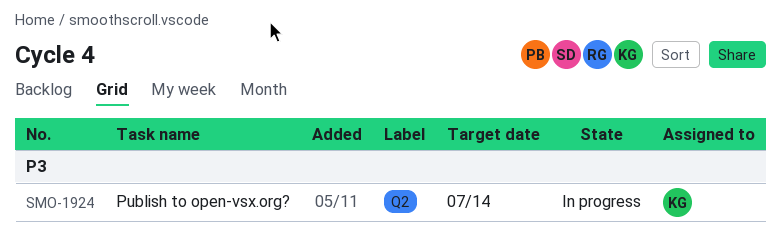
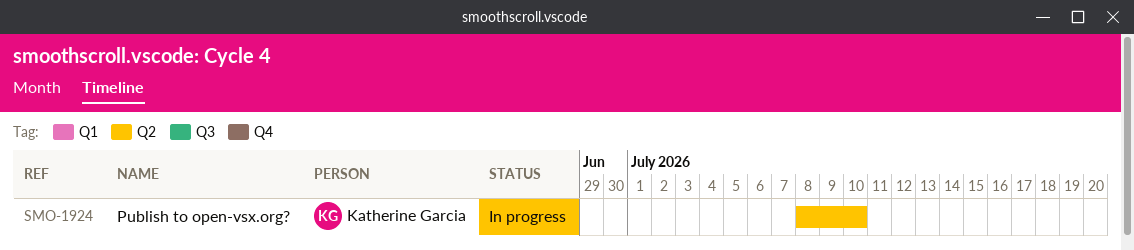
SMO-1924, due: Jul 14 -> Jul 10

